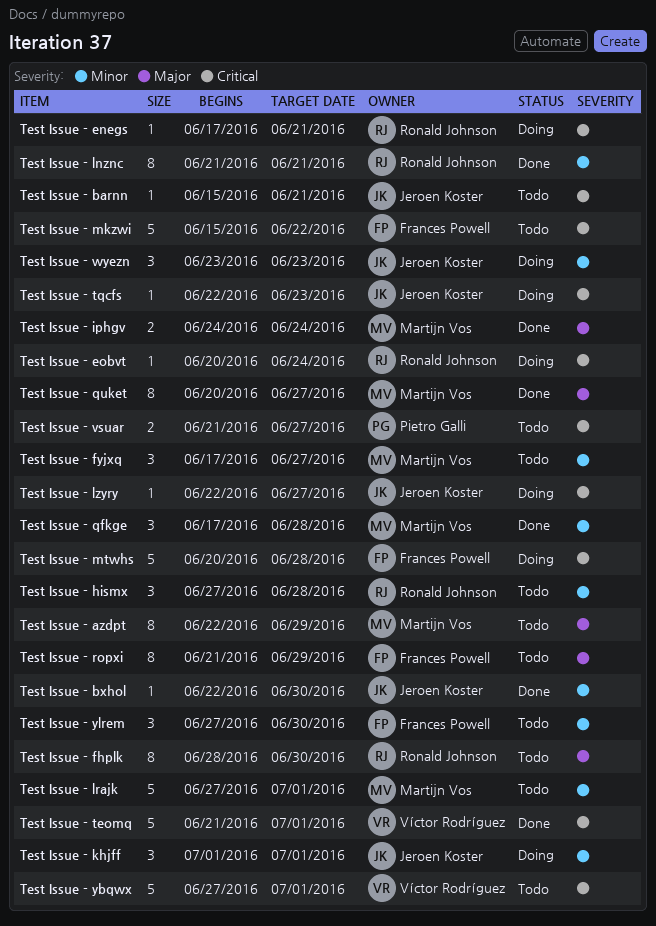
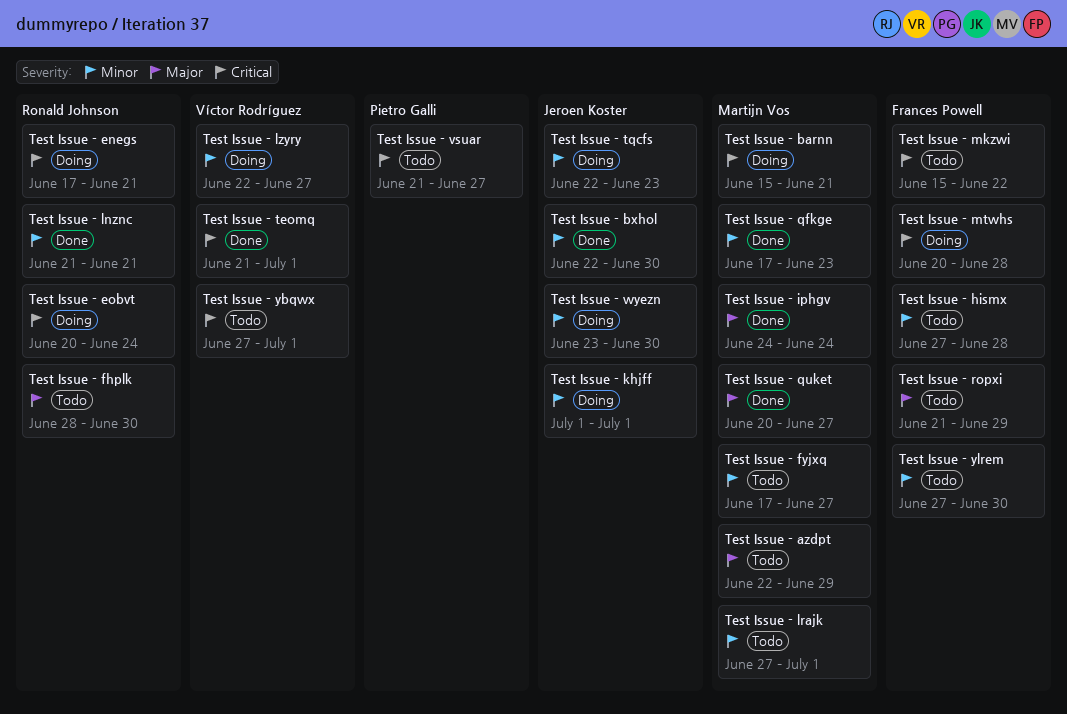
Test Issue - barnn, status: Todo -> Doing
Test Issue - barnn, owner: Jeroen Koster -> Martijn Vos
Test Issue - hismx, owner: Ronald Johnson -> Frances Powell
Test Issue - lzyry, owner: Jeroen Koster -> Víctor Rodríguez
Test Issue - lzyry, priority: Critical -> Minor
Test Issue - qfkge, due: Jun 28 -> Jun 23
Test Issue - tqcfs, priority: Critical -> Minor
Test Issue - wyezn, due: Jun 23 -> Jun 30

